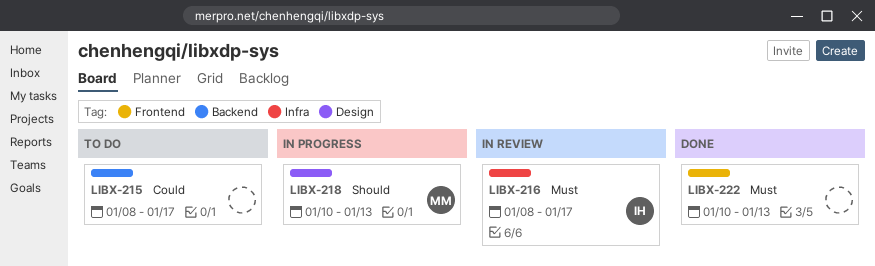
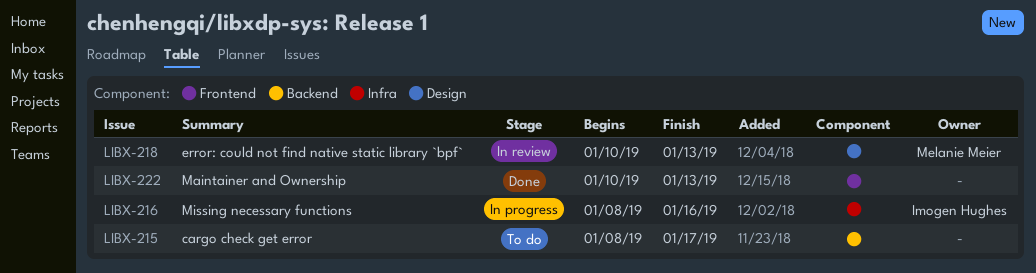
LIBX-216, status: In review -> In progress
LIBX-216, due: Jan 17 -> Jan 16
LIBX-218, status: In progress -> In review

